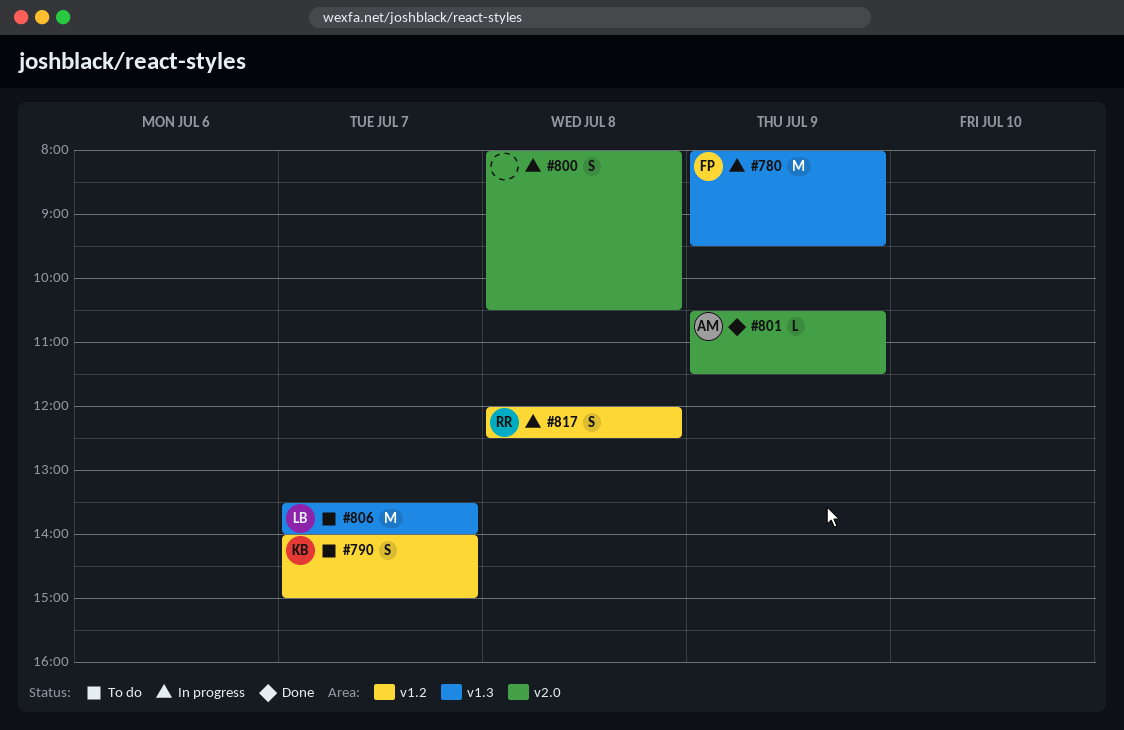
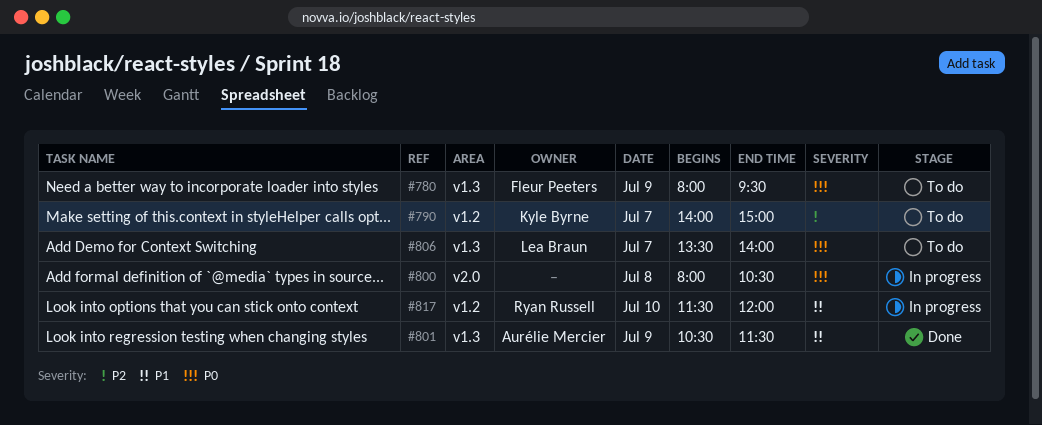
#780, status: In progress -> To do
#801, label: v2.0 -> v1.3
#817, day: Jul 8 -> Jul 10
#817, begins: 12:00 -> 11:30
#817, ends: 12:30 -> 12:00

